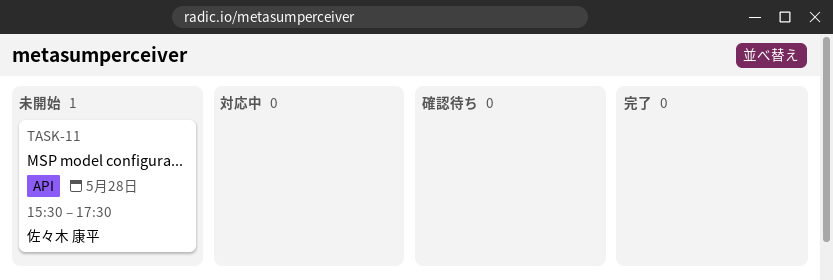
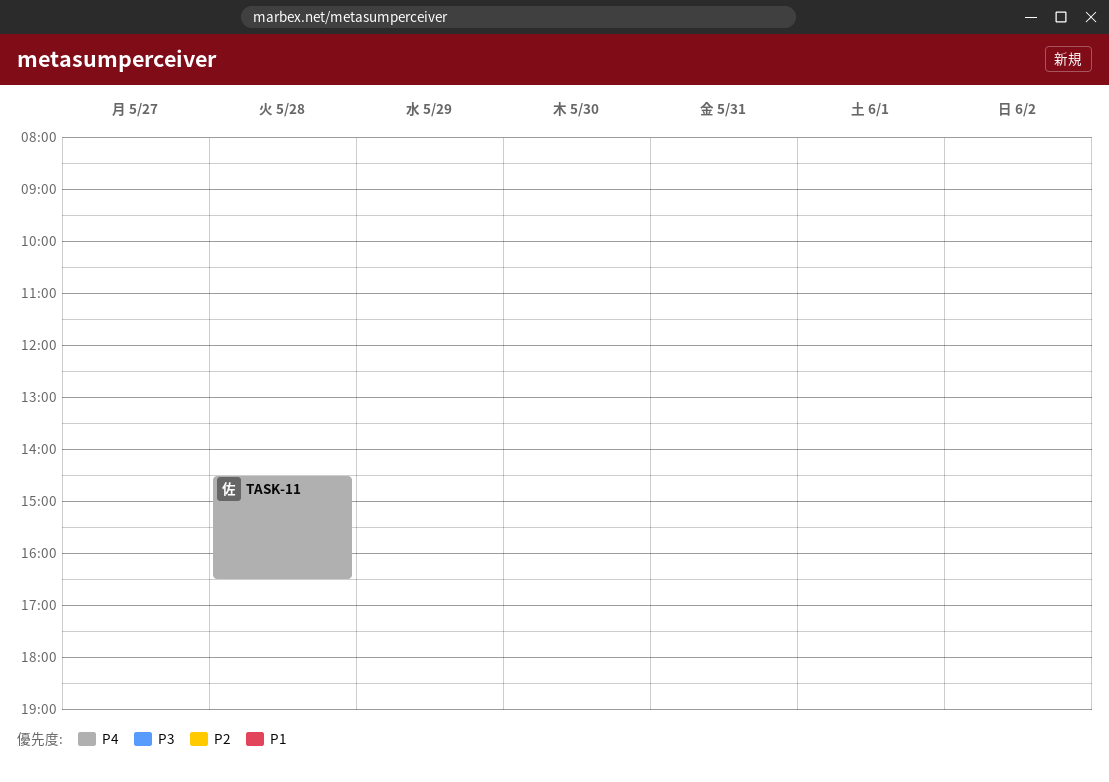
TASK-11, begins: 15:30 -> 14:30
TASK-11, ends: 17:30 -> 16:30

